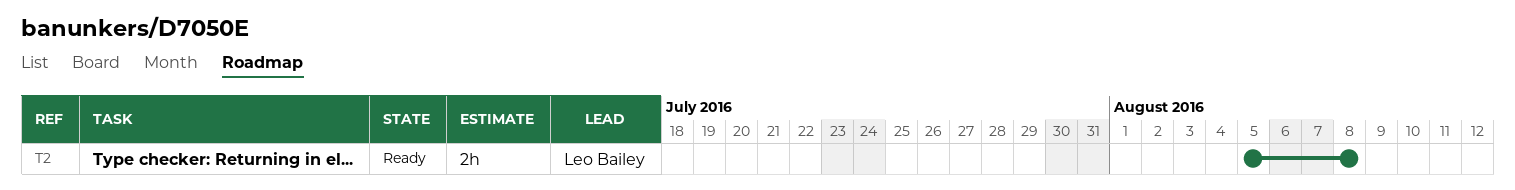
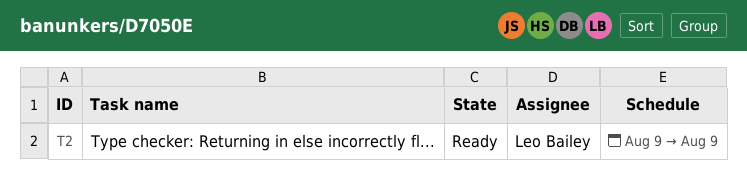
T2, start: Aug 5 -> Aug 9
T2, due: Aug 8 -> Aug 9

